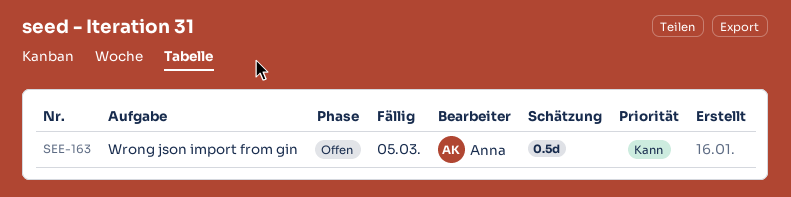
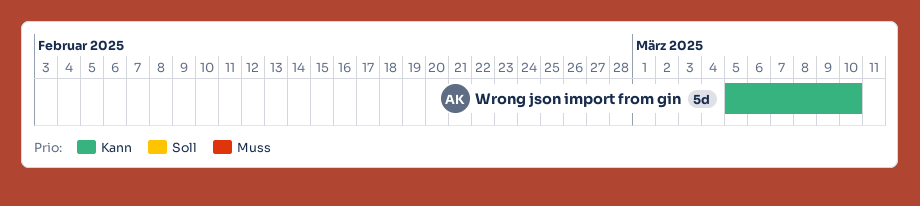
Wrong json import from gin, estimate: 0.5d -> 5d
Wrong json import from gin, due: Mar 5 -> Mar 10

